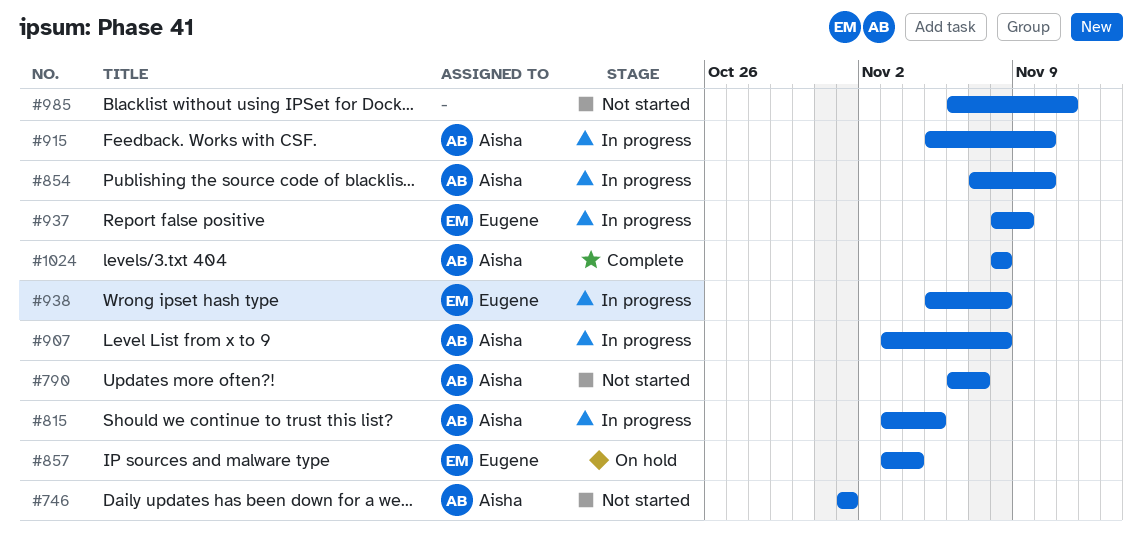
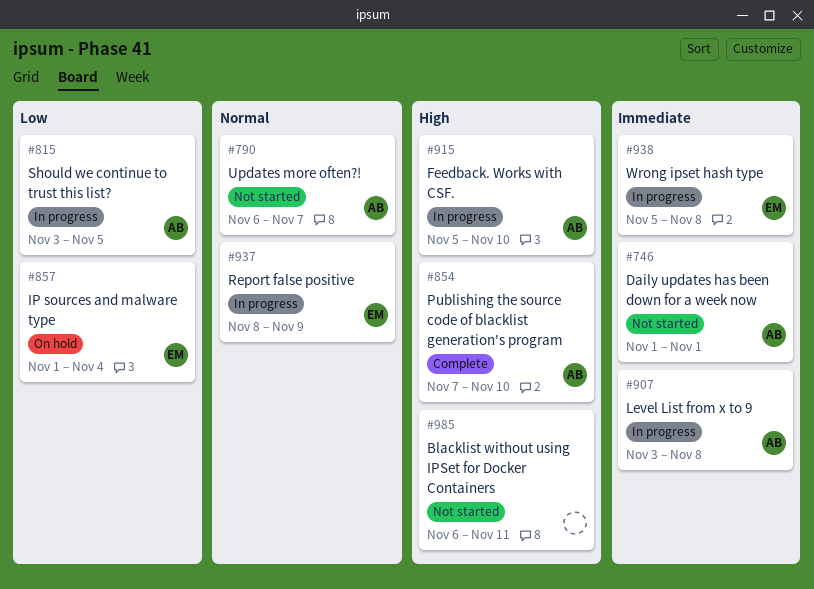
#854, status: In progress -> Complete
#857, start: Nov 3 -> Nov 1
#1024: present -> none

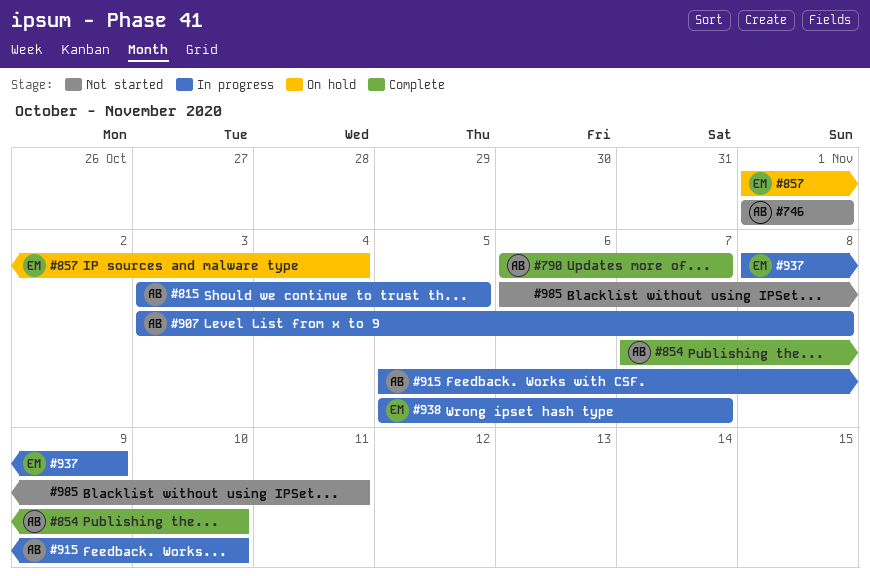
#790, status: Not started -> Complete
#938, due: Nov 8 -> Nov 7

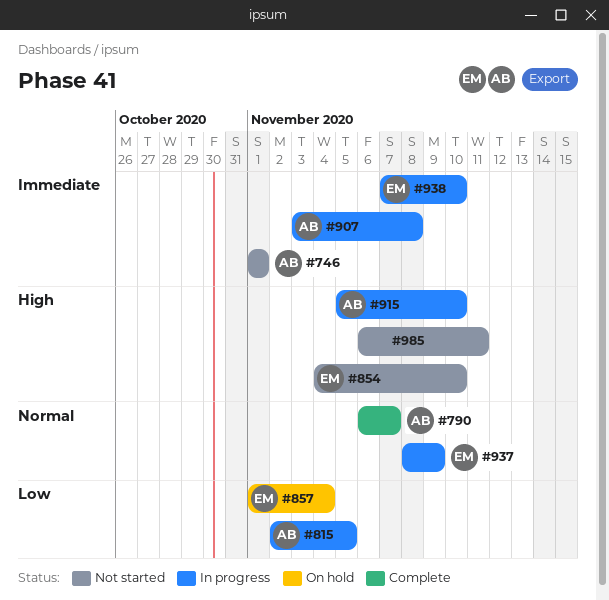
#815, start: Nov 3 -> Nov 2
#854, status: Complete -> Not started
#854, owner: AB -> EM
#854, start: Nov 7 -> Nov 4
#938, start: Nov 5 -> Nov 7
#938, due: Nov 7 -> Nov 10

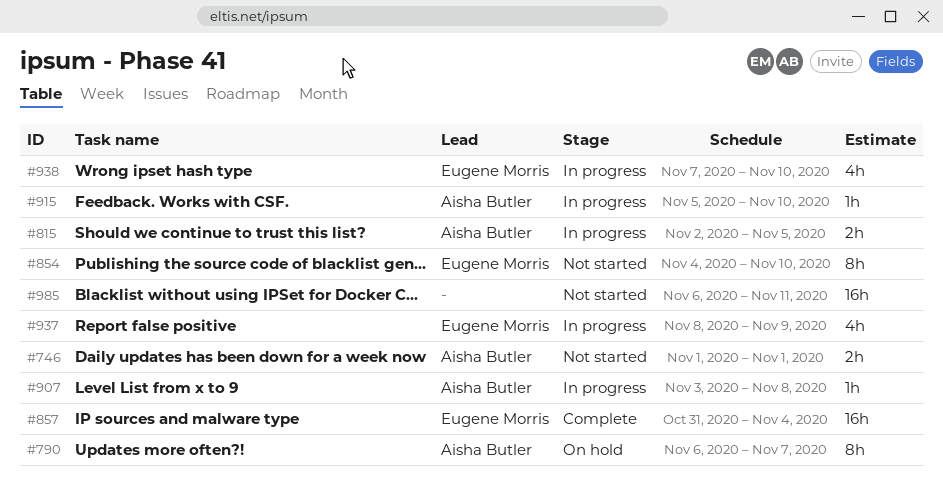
#790, status: Complete -> On hold
#857, status: On hold -> Complete
#857, start: Nov 1 -> Oct 31

